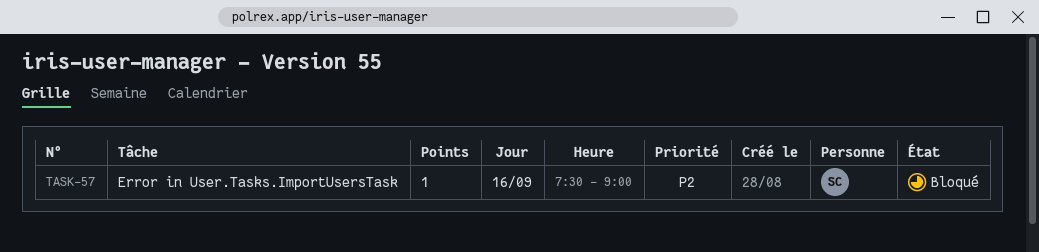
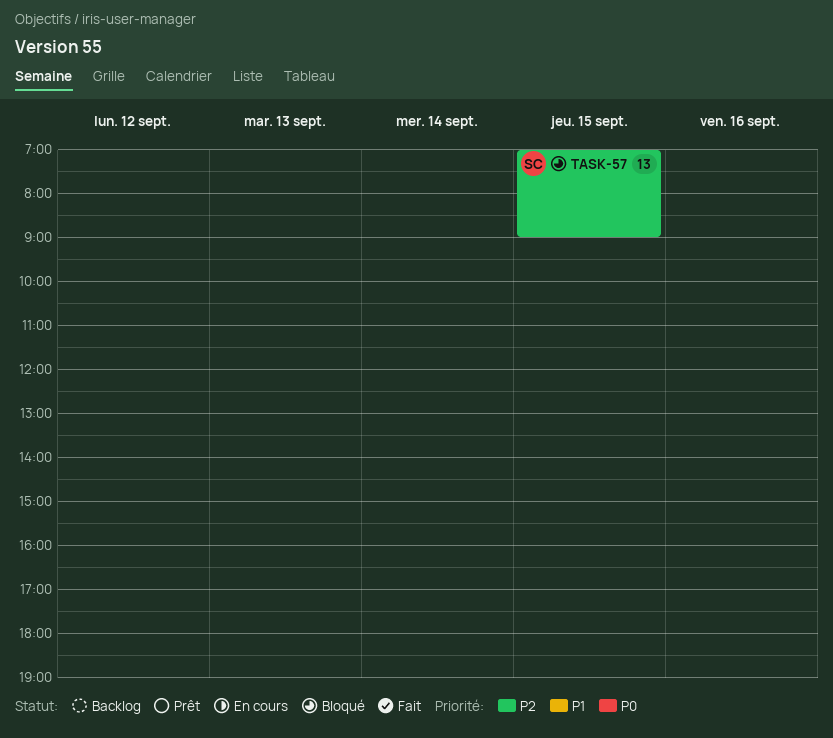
TASK-57, estimate: 1 -> 13
TASK-57, day: Sep 16 -> Sep 15
TASK-57, begins: 07:30 -> 07:00

